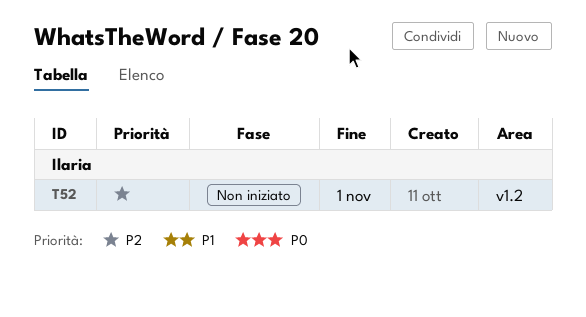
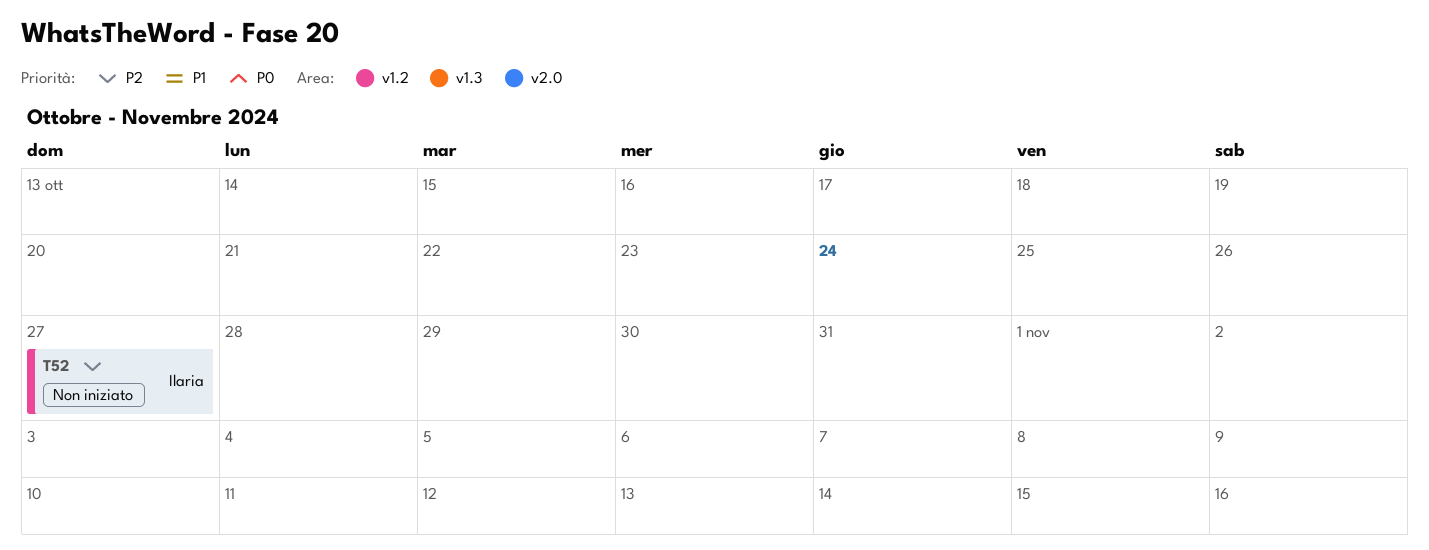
T52, due: Nov 1 -> Oct 27

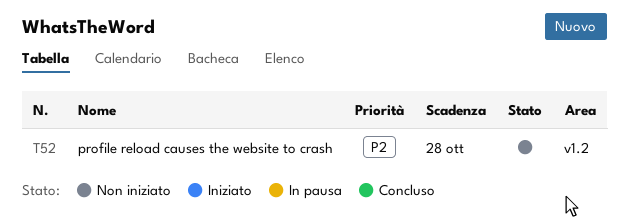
T52, due: Oct 27 -> Oct 28

